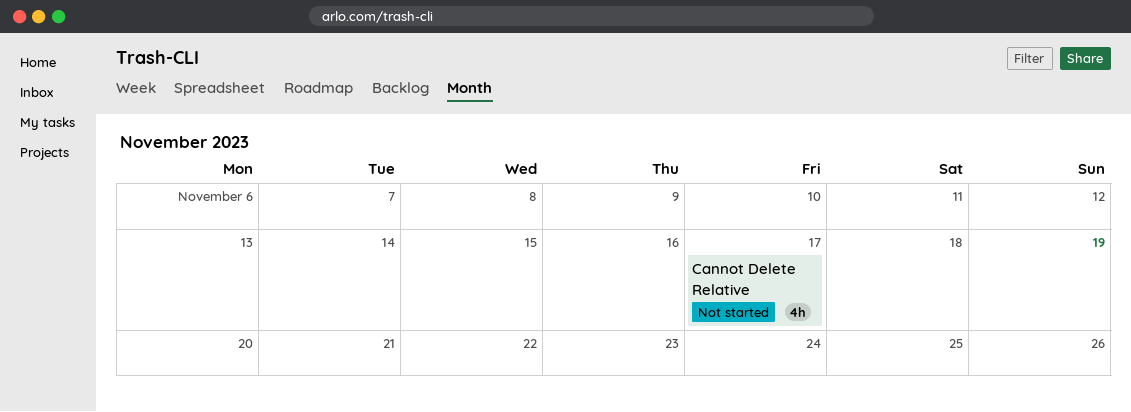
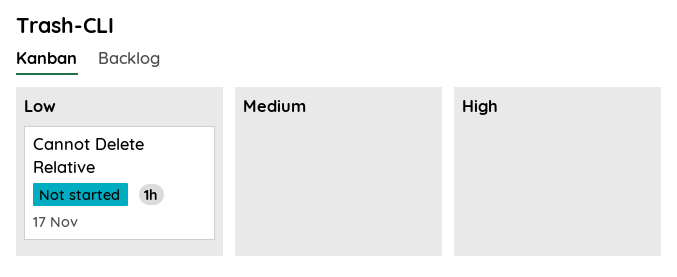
Cannot Delete Relative, estimate: 4h -> 1h

